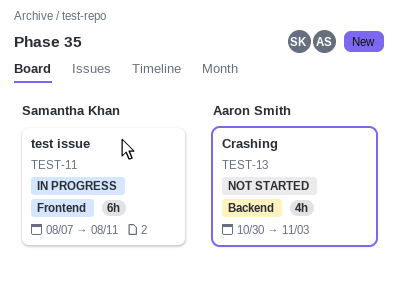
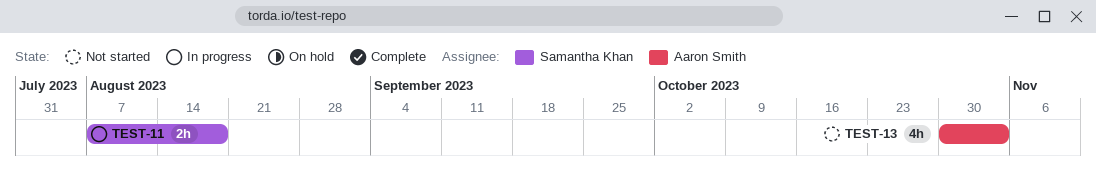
TEST-11, estimate: 6h -> 2h
TEST-11, due: Aug 11 -> Aug 18

